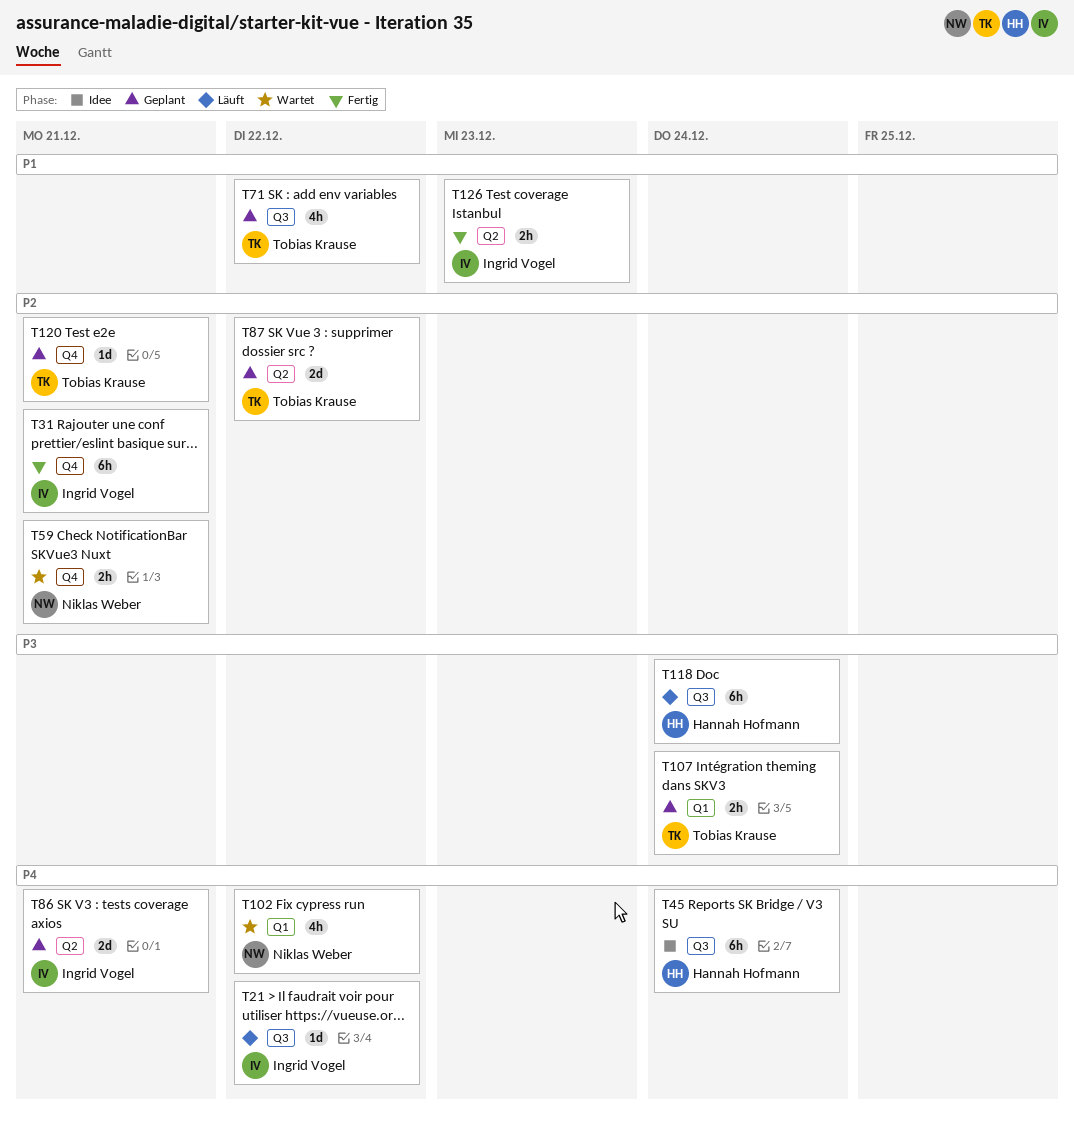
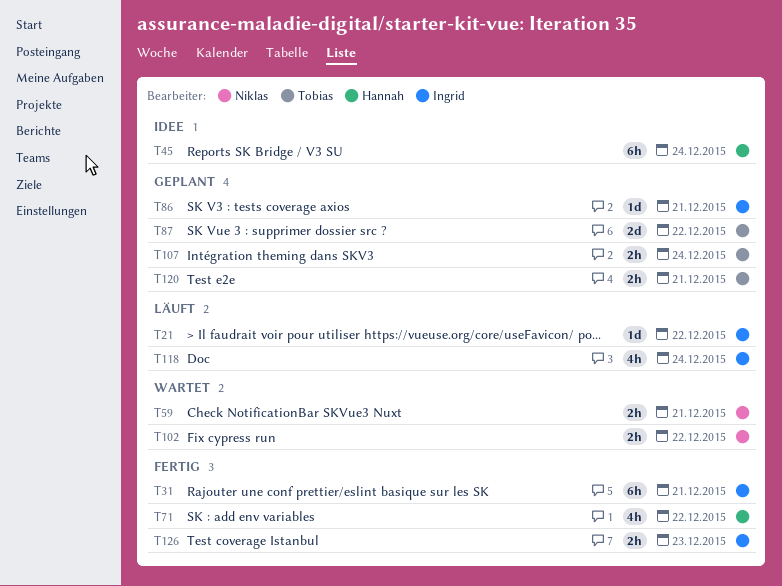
T71, status: Geplant -> Fertig
T71, owner: Tobias Krause -> Hannah Hofmann
T86, estimate: 2d -> 1d
T102, estimate: 4h -> 2h
T118, owner: Hannah Hofmann -> Ingrid Vogel
T118, estimate: 6h -> 4h
T120, estimate: 1d -> 2h

